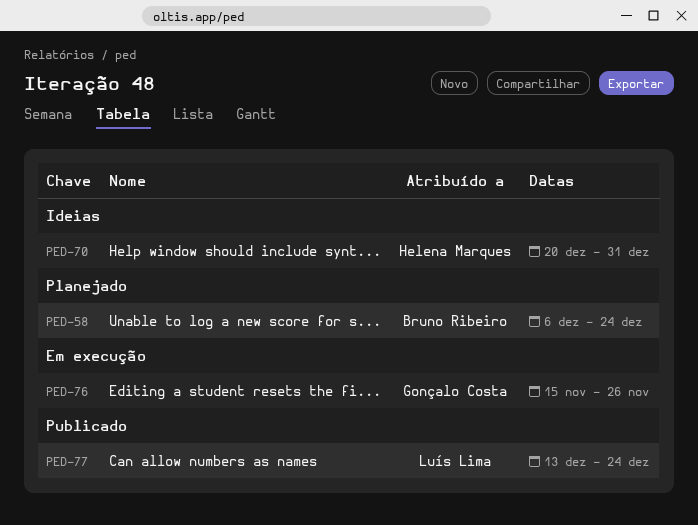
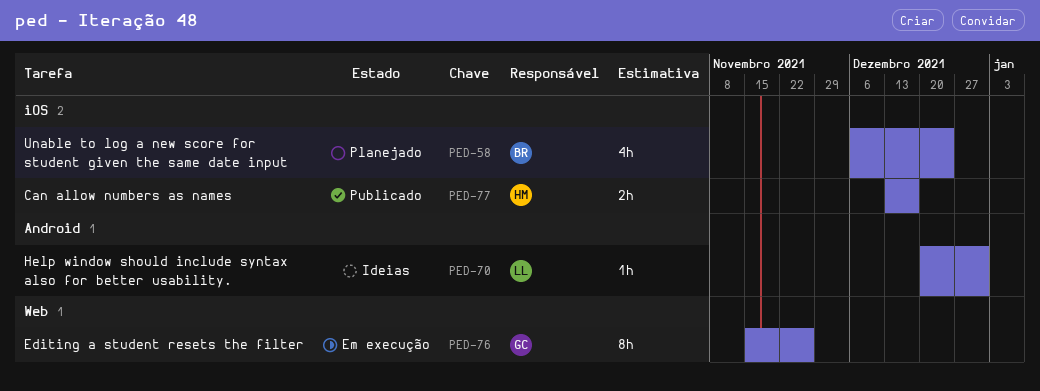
PED-70, owner: Helena Marques -> Luís Lima
PED-77, owner: Luís Lima -> Helena Marques
PED-77, due: Dec 24 -> Dec 17

